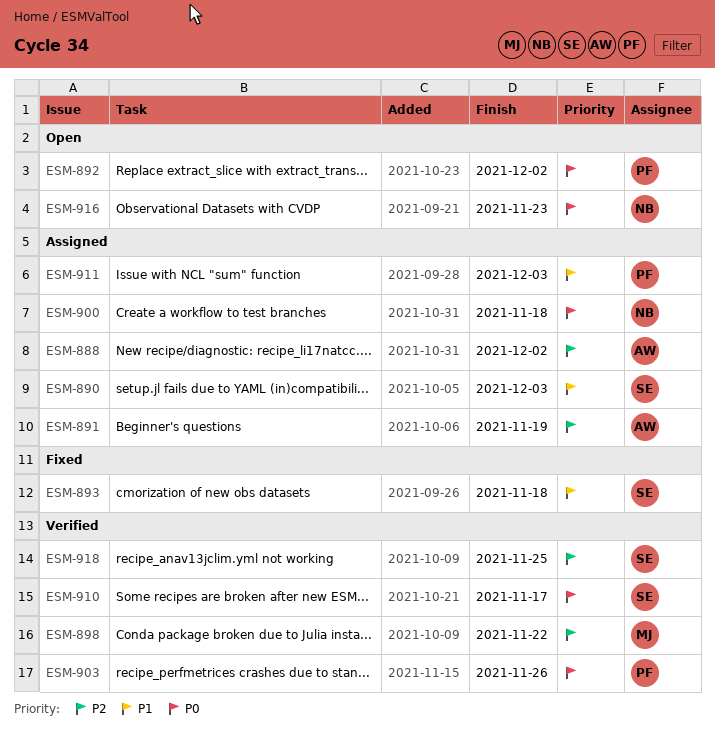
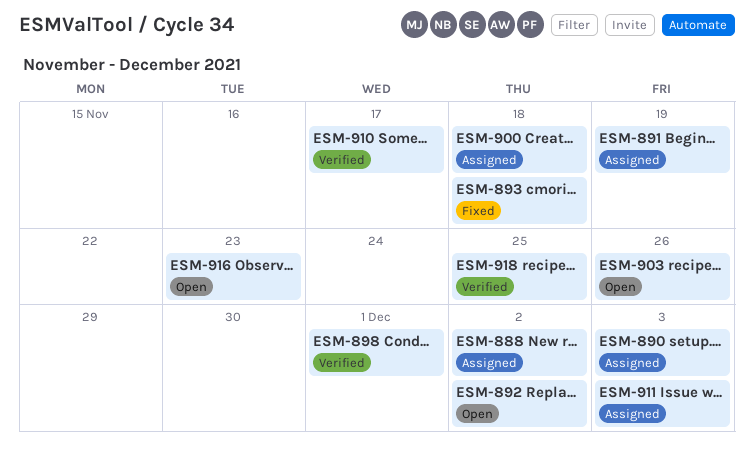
ESM-898, due: Nov 22 -> Dec 1
ESM-903, status: Verified -> Open

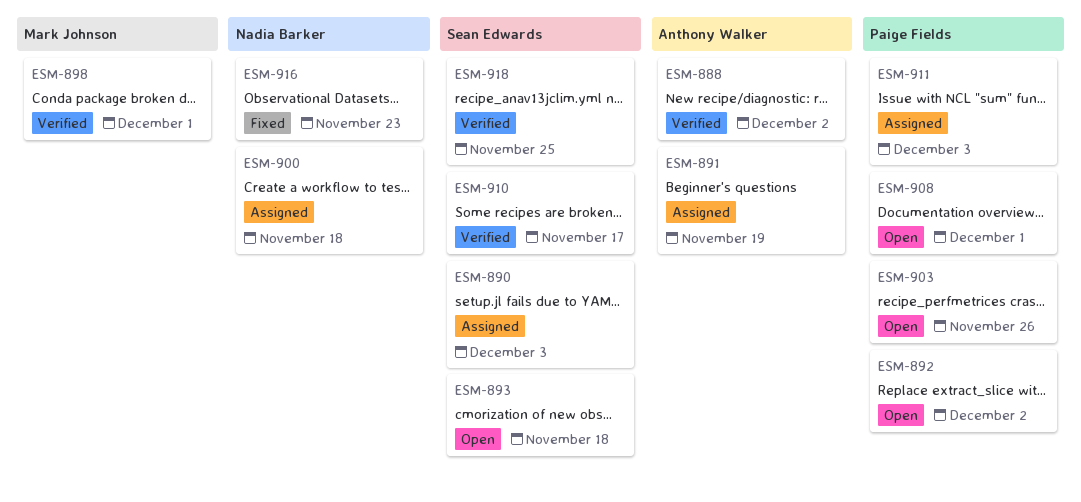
ESM-888, status: Assigned -> Verified
ESM-893, status: Fixed -> Open
ESM-908: none -> present
ESM-916, status: Open -> Fixed

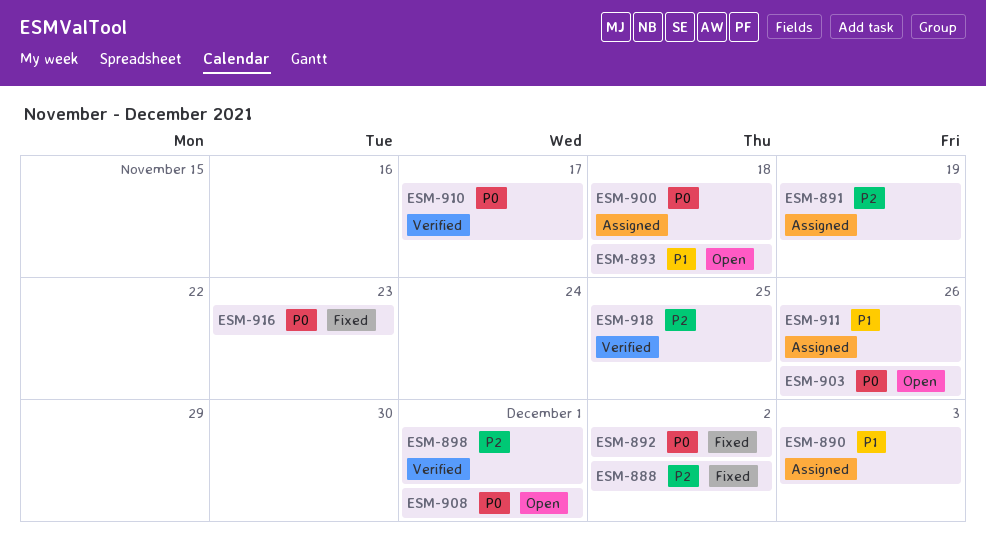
ESM-888, status: Verified -> Fixed
ESM-892, status: Open -> Fixed
ESM-911, due: Dec 3 -> Nov 26

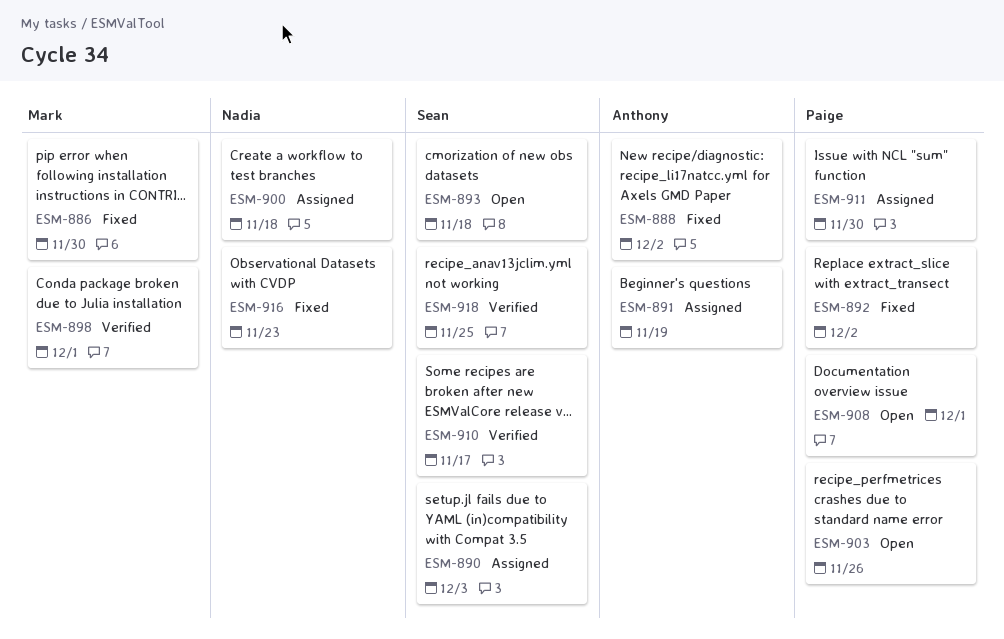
ESM-886: none -> present
ESM-911, due: Nov 26 -> Nov 30

